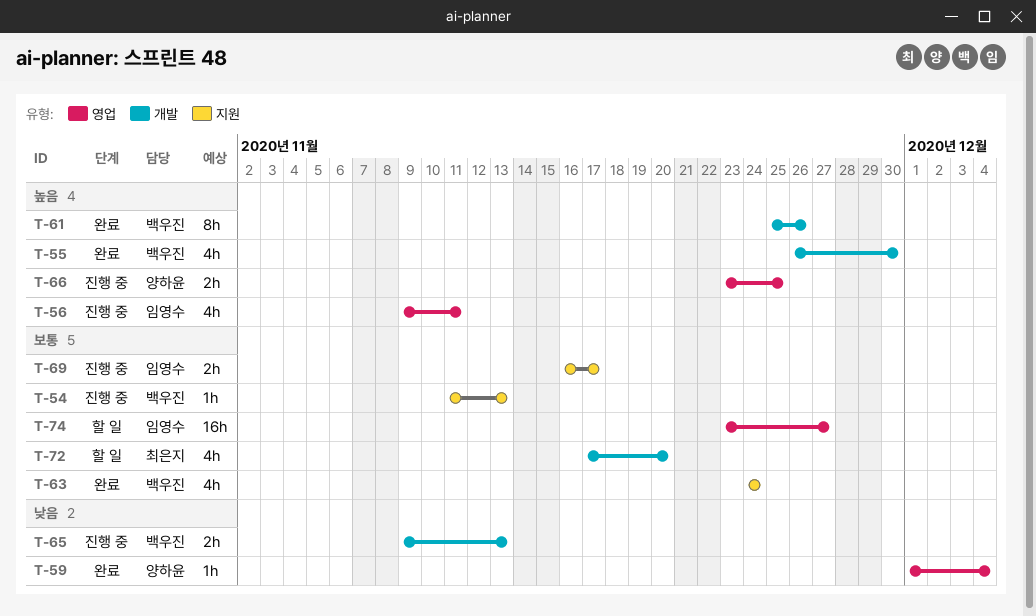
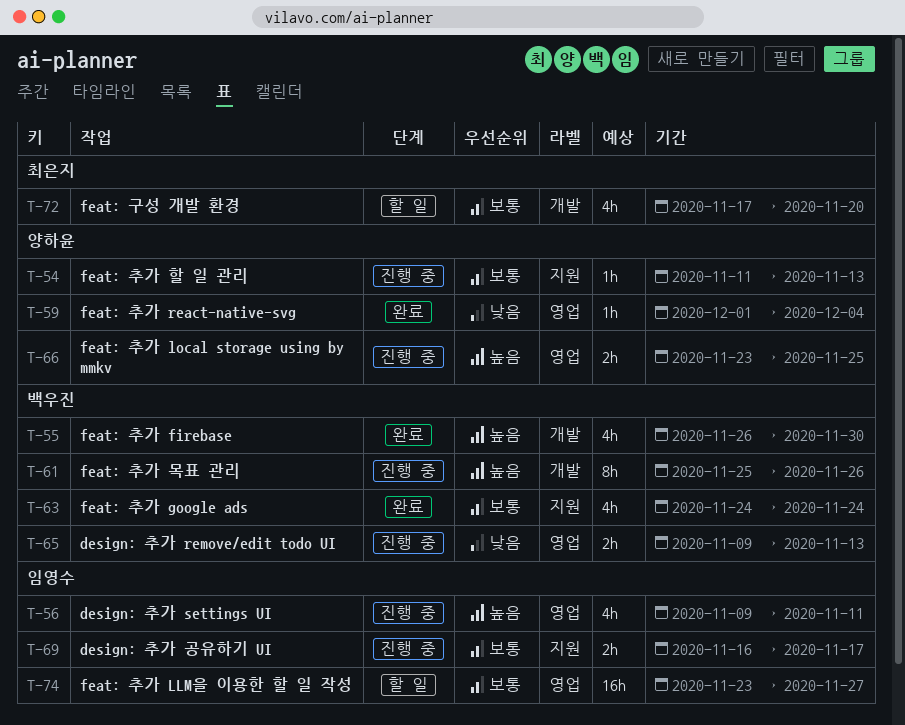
T-54, owner: 백우진 -> 양하윤
T-61, status: 완료 -> 진행 중
T-65, label: 개발 -> 영업

